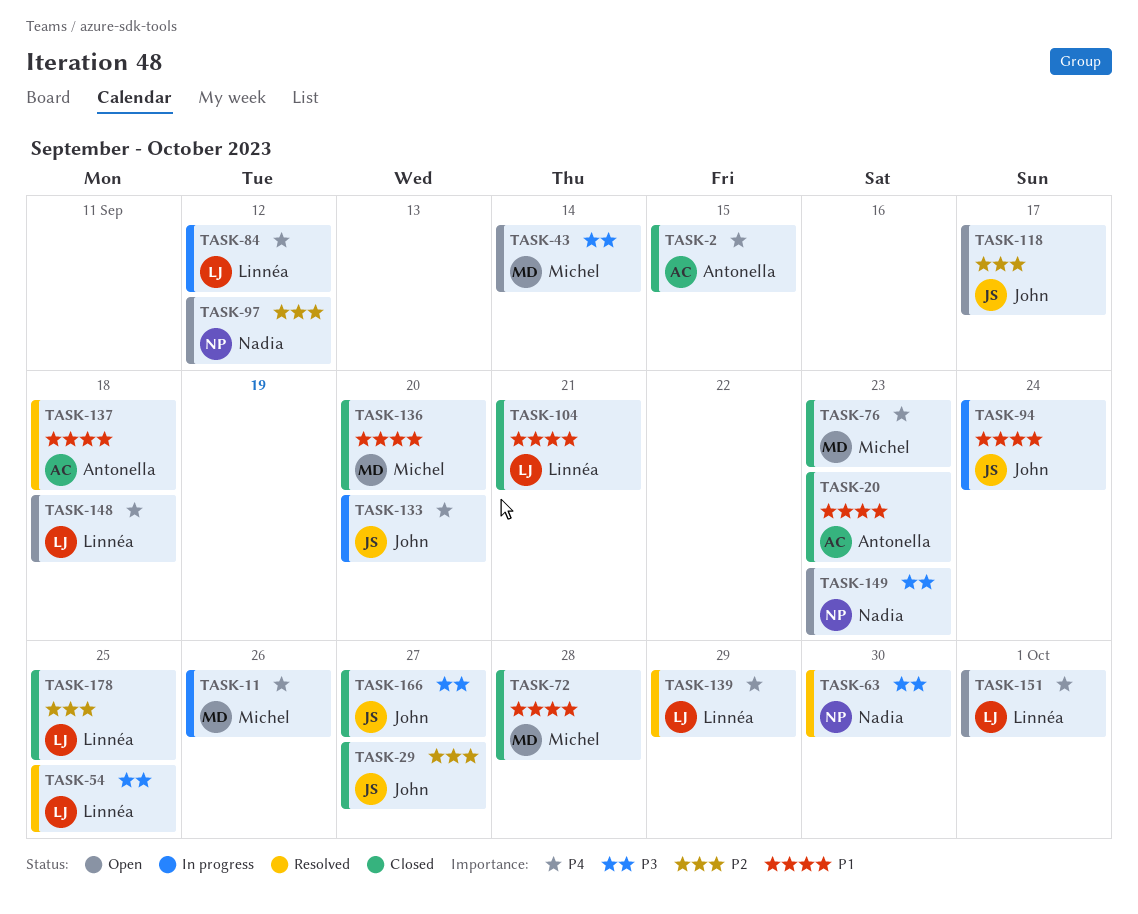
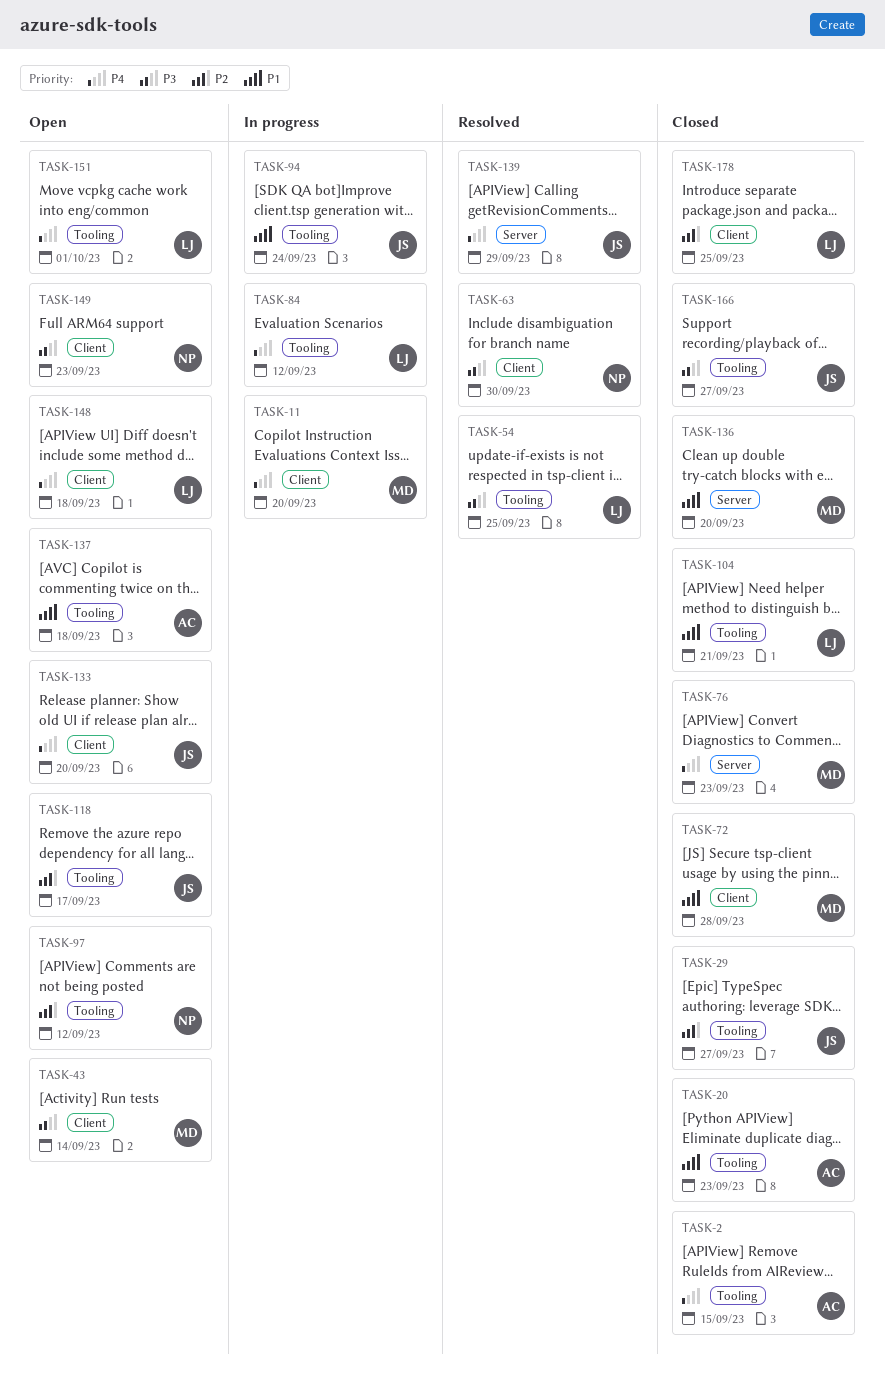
TASK-11, due: Sep 26 -> Sep 20
TASK-133, status: In progress -> Open
TASK-137, status: Resolved -> Open
TASK-139, owner: Linnéa -> John

